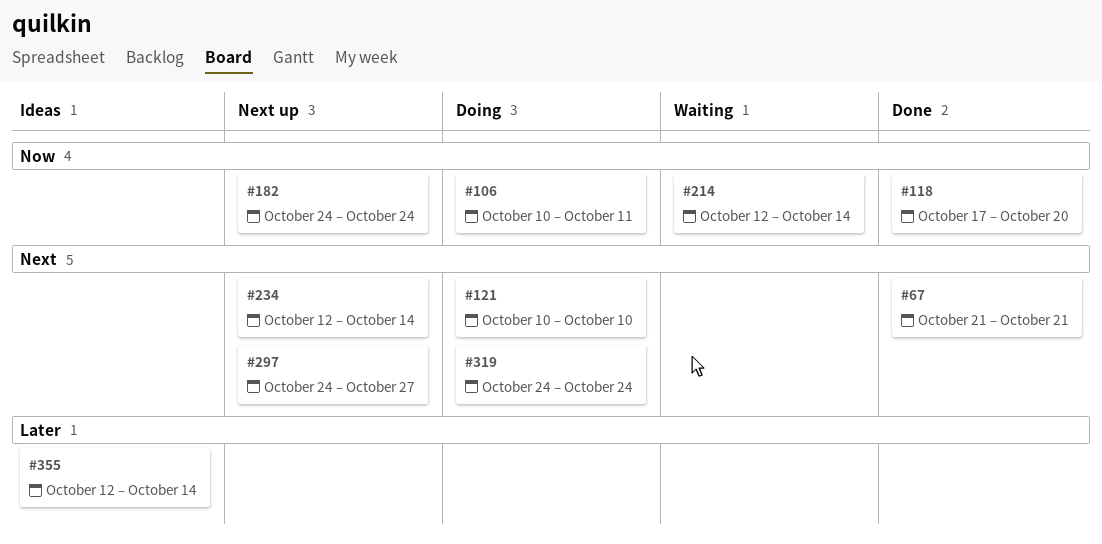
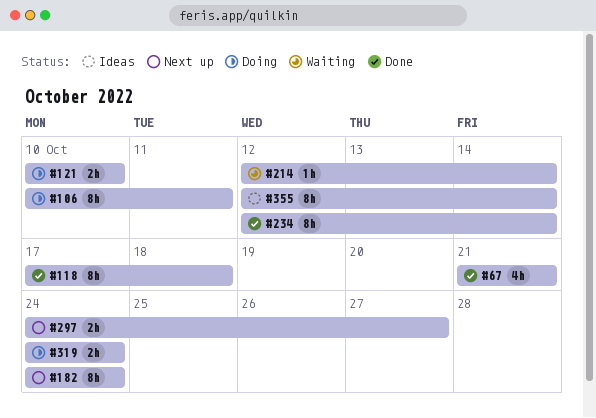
#118, due: Oct 20 -> Oct 18
#234, status: Next up -> Done

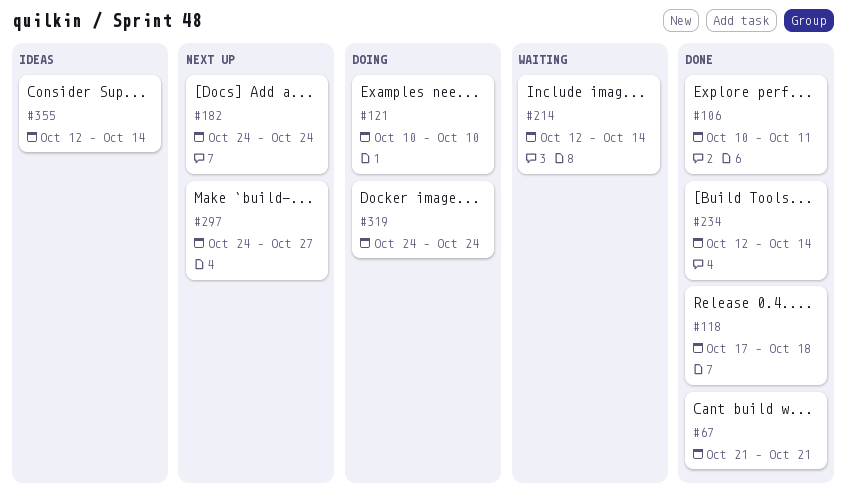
#106, status: Doing -> Done

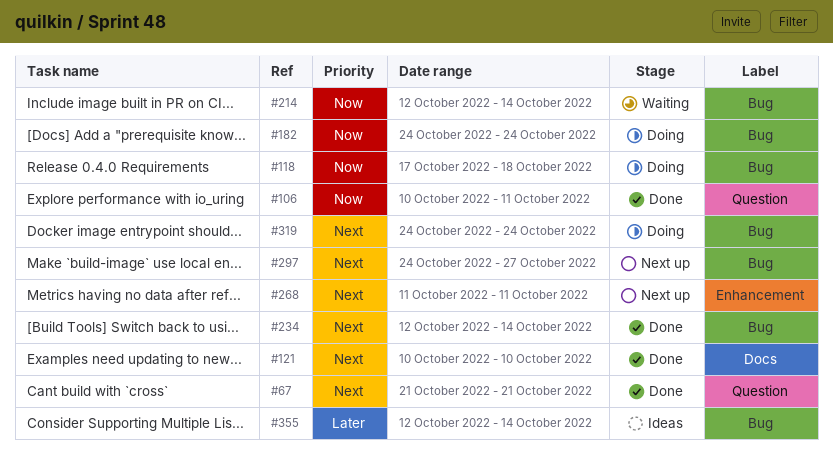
#118, status: Done -> Doing
#121, status: Doing -> Done
#182, status: Next up -> Doing
#268: none -> present

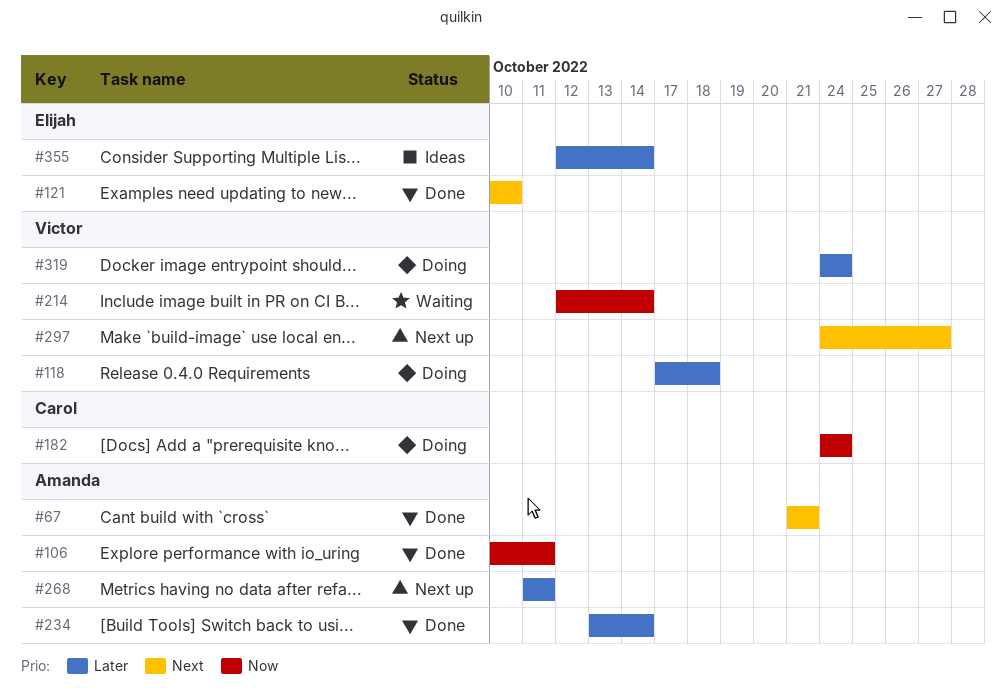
#118, priority: Now -> Later
#234, priority: Next -> Later
#234, start: Oct 12 -> Oct 13
#268, priority: Next -> Later
#319, priority: Next -> Later

